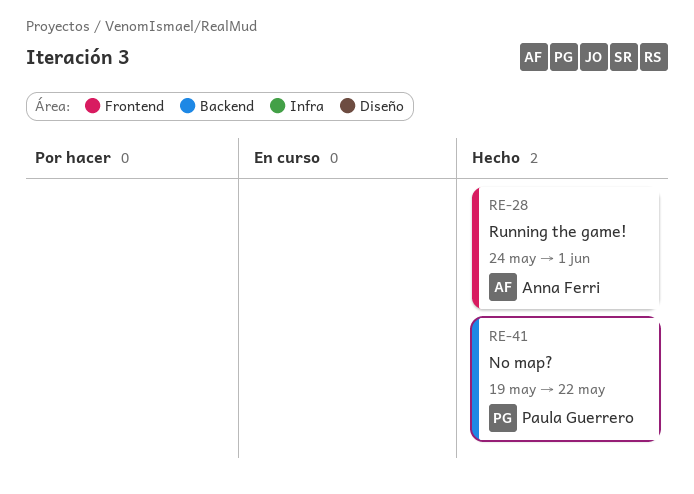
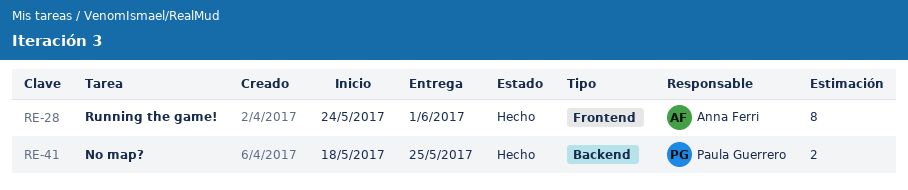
RE-41, start: May 19 -> May 18
RE-41, due: May 22 -> May 25

